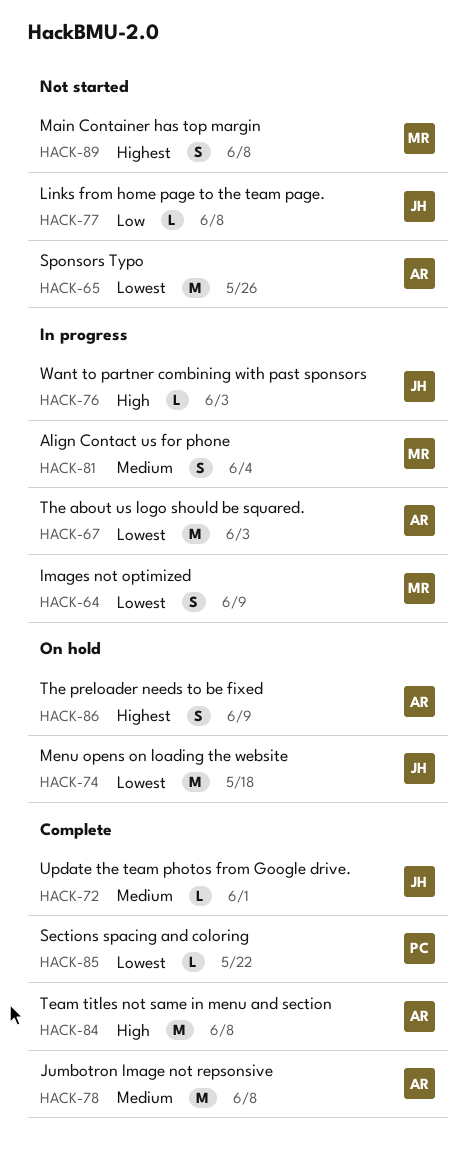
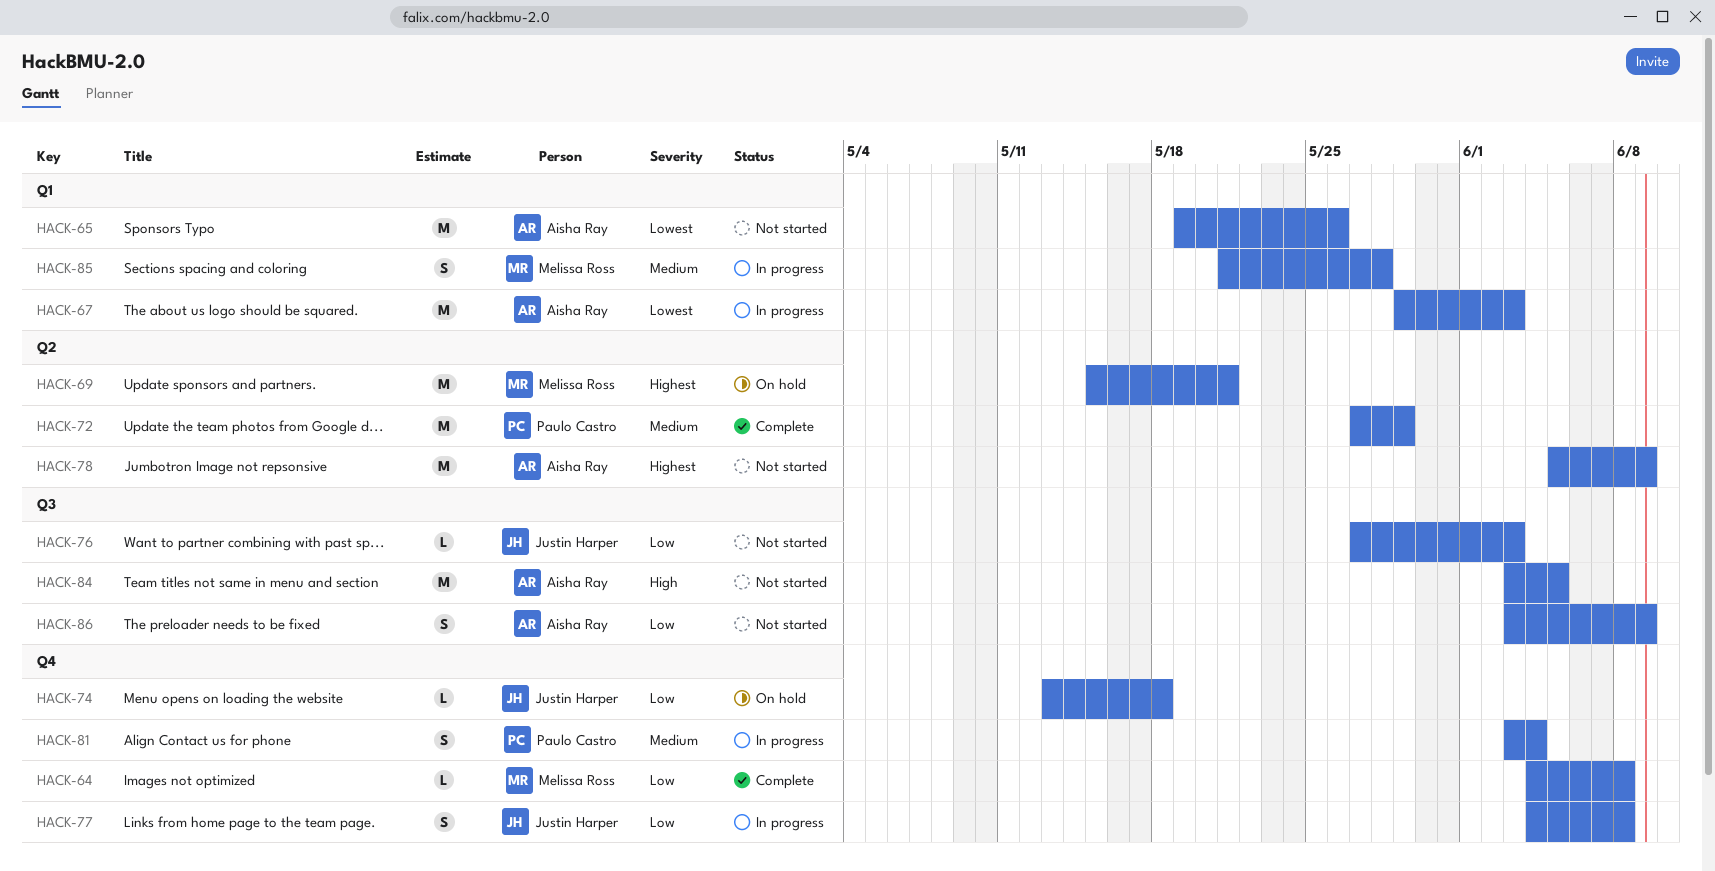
HACK-64, status: In progress -> Complete
HACK-64, priority: Lowest -> Low
HACK-64, estimate: S -> L
HACK-64, due: Jun 9 -> Jun 8
HACK-69: none -> present
HACK-72, owner: Justin Harper -> Paulo Castro
HACK-72, estimate: L -> M
HACK-72, due: Jun 1 -> May 29
HACK-74, priority: Lowest -> Low
HACK-74, estimate: M -> L
HACK-76, status: In progress -> Not started
HACK-76, priority: High -> Low
HACK-77, status: Not started -> In progress
HACK-77, estimate: L -> S
HACK-78, status: Complete -> Not started
HACK-78, priority: Medium -> Highest
HACK-78, due: Jun 8 -> Jun 9
HACK-81, owner: Melissa Ross -> Paulo Castro
HACK-84, status: Complete -> Not started
HACK-84, due: Jun 8 -> Jun 5
HACK-85, status: Complete -> In progress
HACK-85, owner: Paulo Castro -> Melissa Ross
HACK-85, priority: Lowest -> Medium
HACK-85, estimate: L -> S
HACK-85, due: May 22 -> May 28
HACK-86, status: On hold -> Not started
HACK-86, priority: Highest -> Low
HACK-89: present -> none

